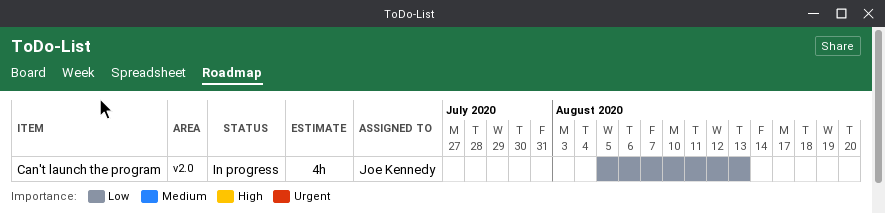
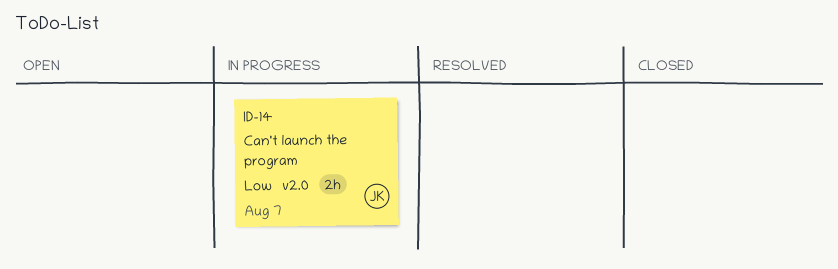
Can't launch the program, estimate: 4h -> 2h
Can't launch the program, due: Aug 13 -> Aug 7

